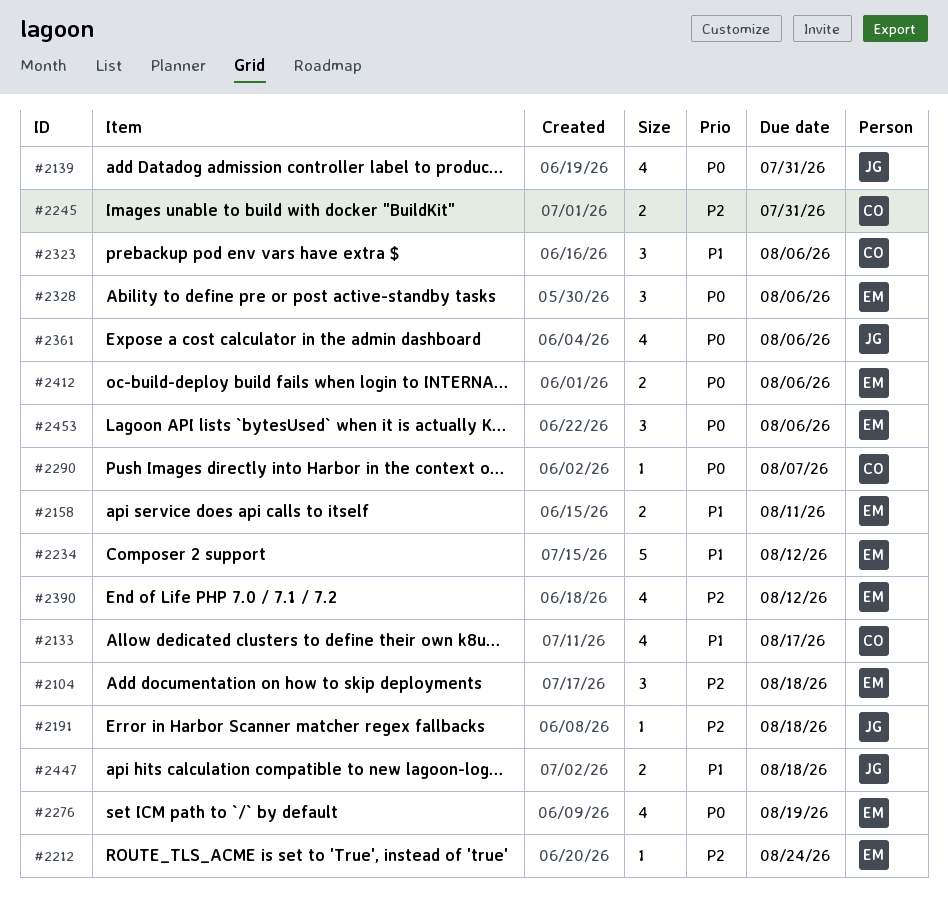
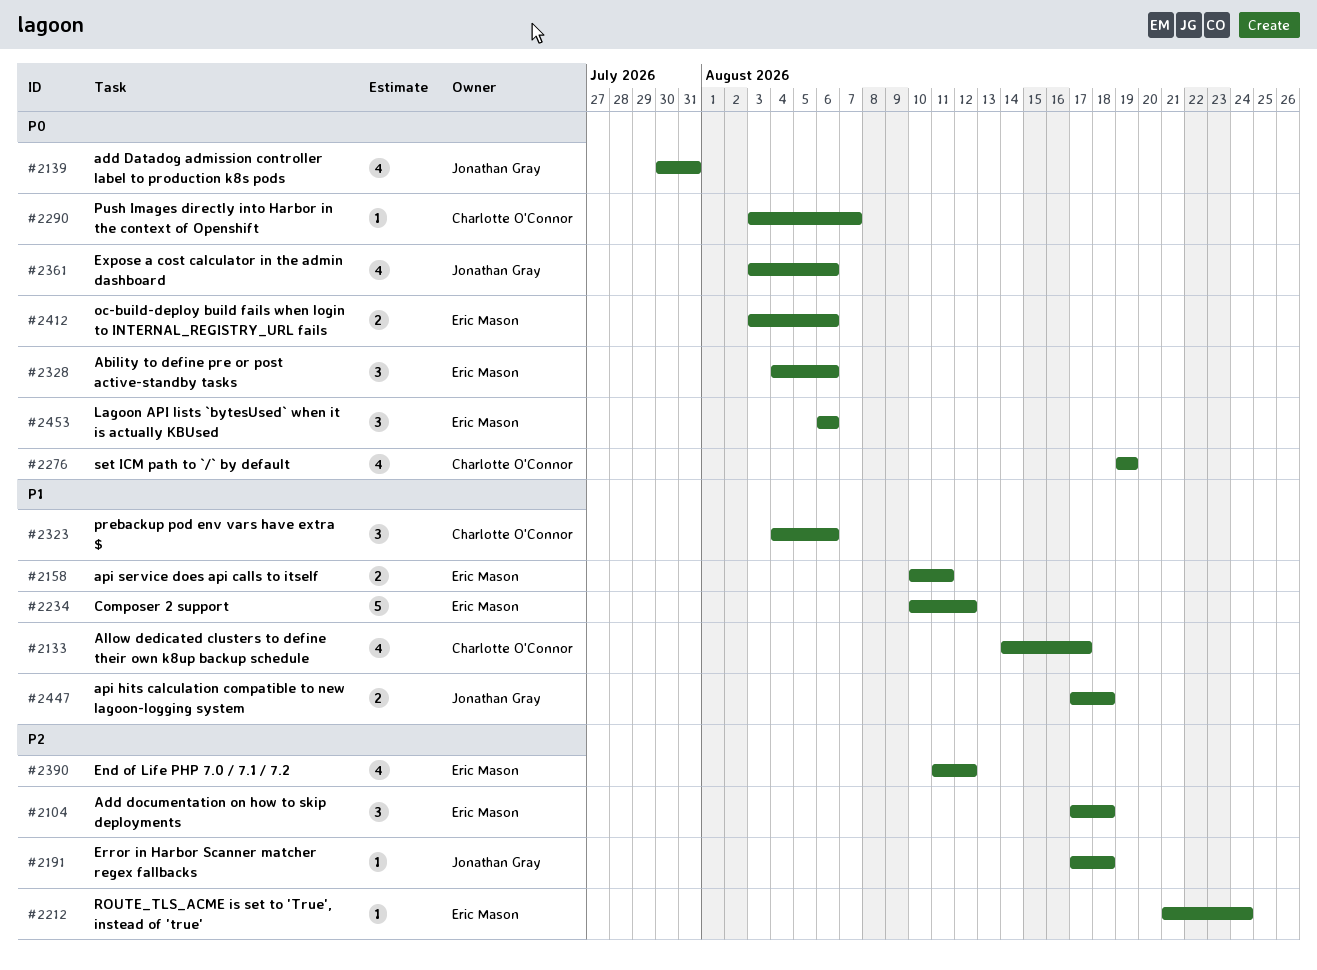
#2245: present -> none
#2276, owner: Eric Mason -> Charlotte O'Connor

